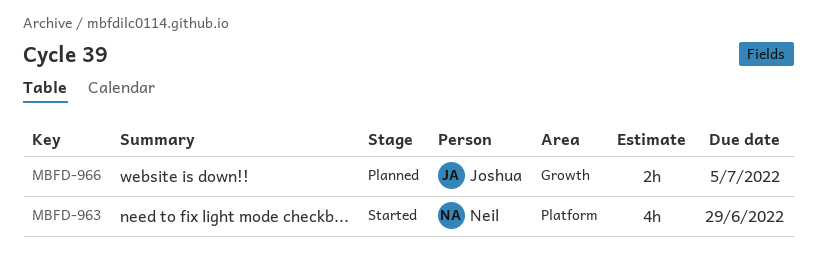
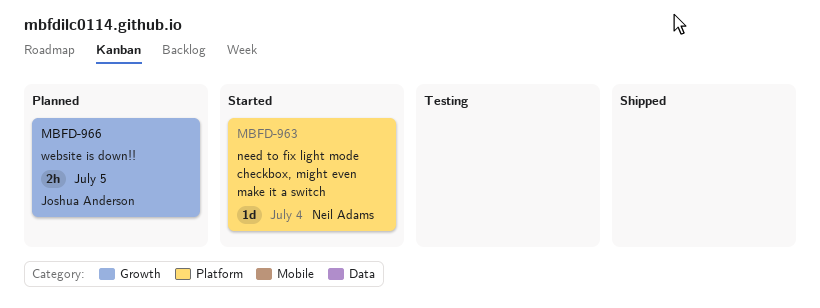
MBFD-963, estimate: 4h -> 1d
MBFD-963, due: Jun 29 -> Jul 4

